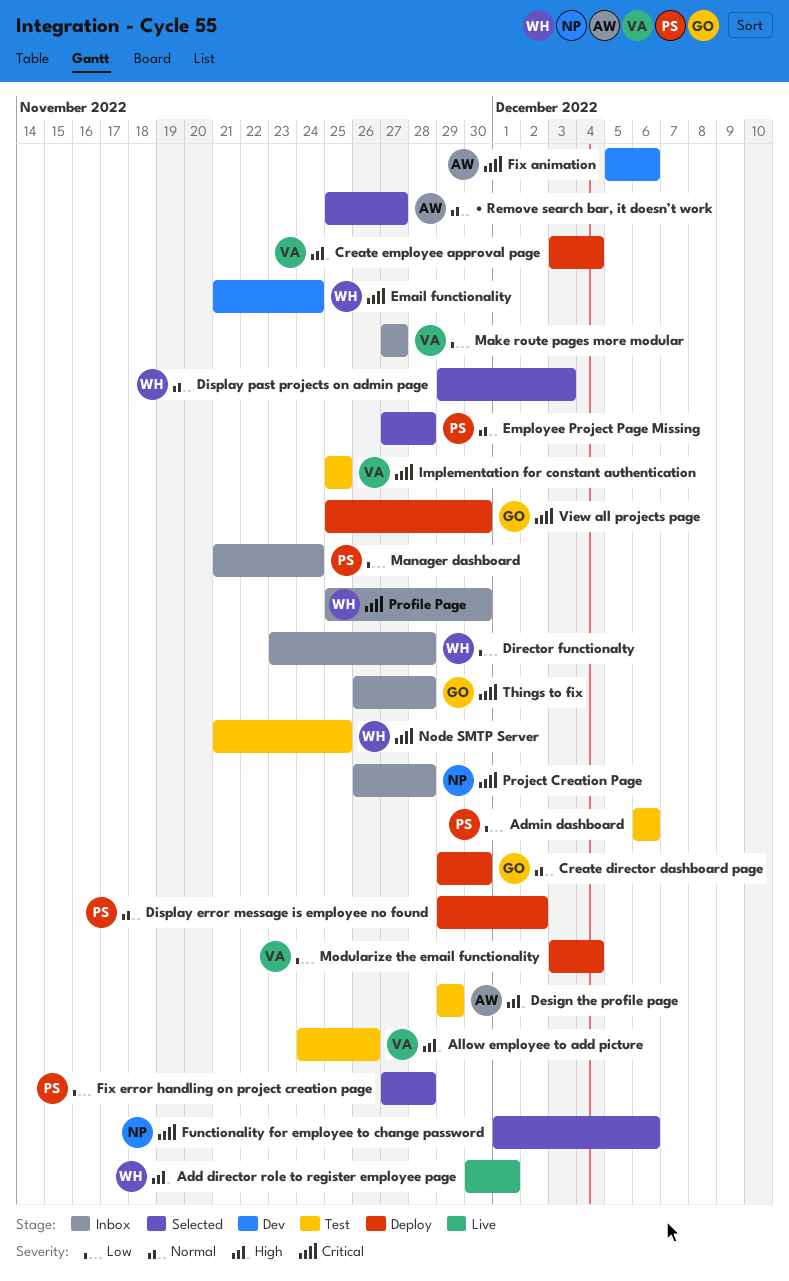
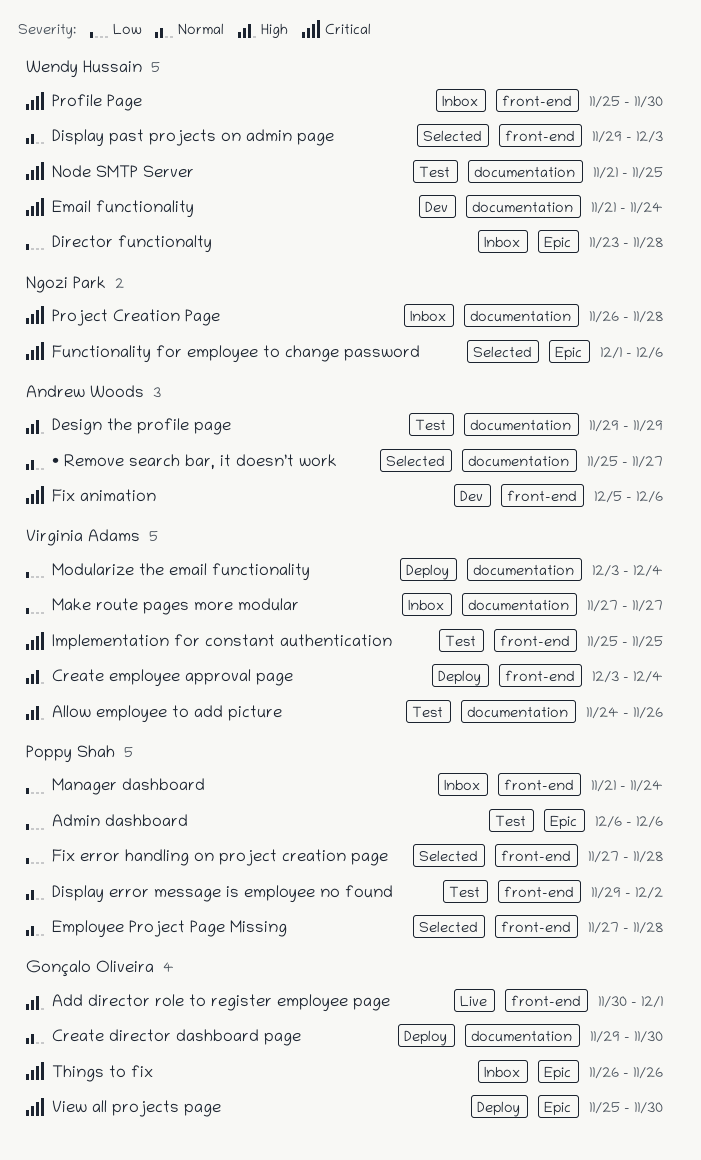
Add director role to register employee page, owner: Wendy Hussain -> Gonçalo Oliveira
Display error message is employee no found, status: Deploy -> Test
Things to fix, due: Nov 28 -> Nov 26

